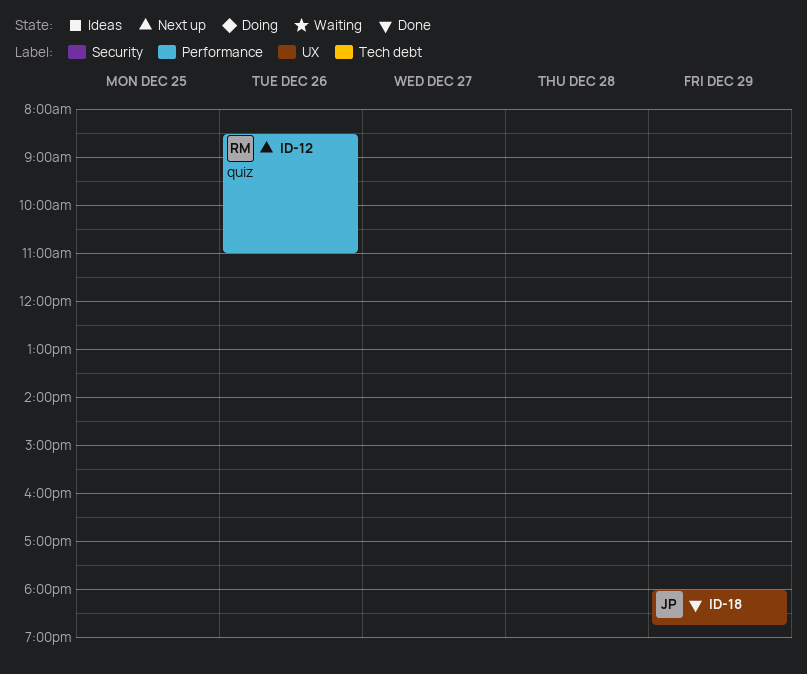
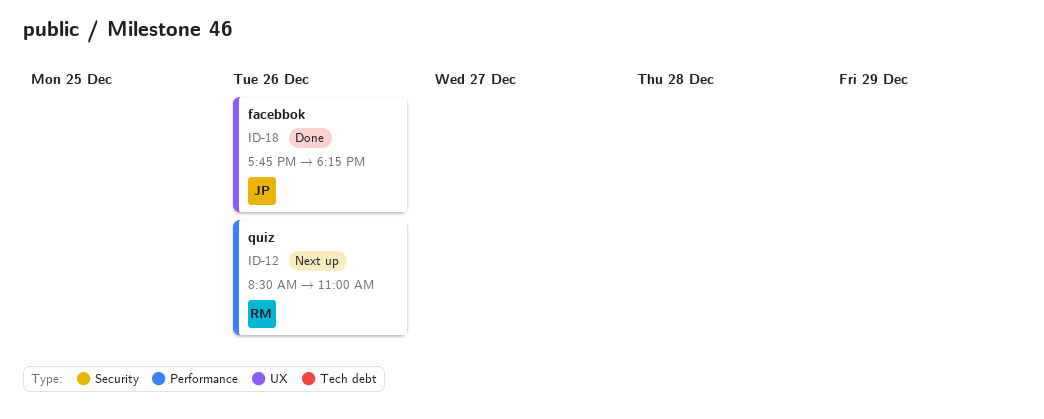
ID-18, day: Dec 29 -> Dec 26
ID-18, begins: 18:00 -> 17:45
ID-18, ends: 18:45 -> 18:15

